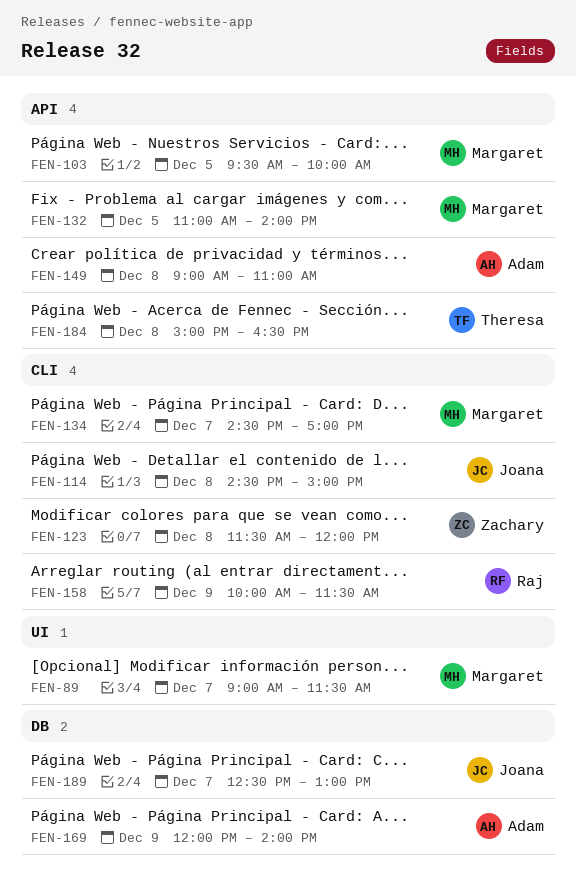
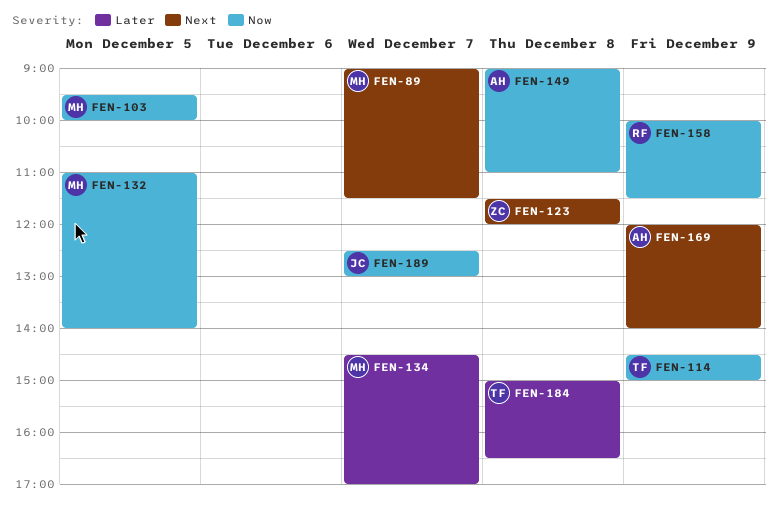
FEN-114, owner: Joana -> Theresa
FEN-114, day: Dec 8 -> Dec 9

